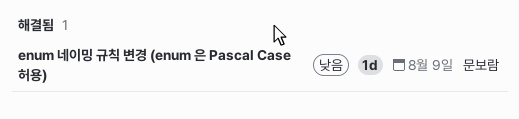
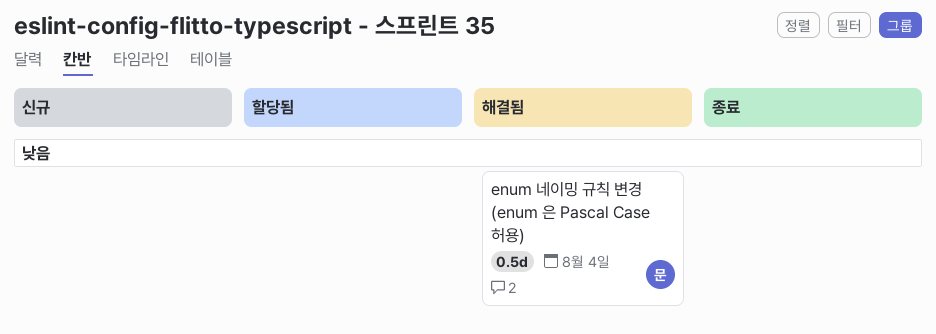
enum 네이밍 규칙 변경 (enum 은 Pascal Case 허용), estimate: 1d -> 0.5d
enum 네이밍 규칙 변경 (enum 은 Pascal Case 허용), due: Aug 9 -> Aug 4

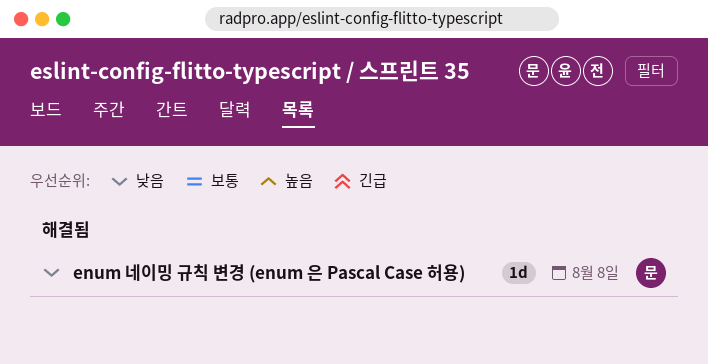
enum 네이밍 규칙 변경 (enum 은 Pascal Case 허용), estimate: 0.5d -> 1d
enum 네이밍 규칙 변경 (enum 은 Pascal Case 허용), due: Aug 4 -> Aug 8

